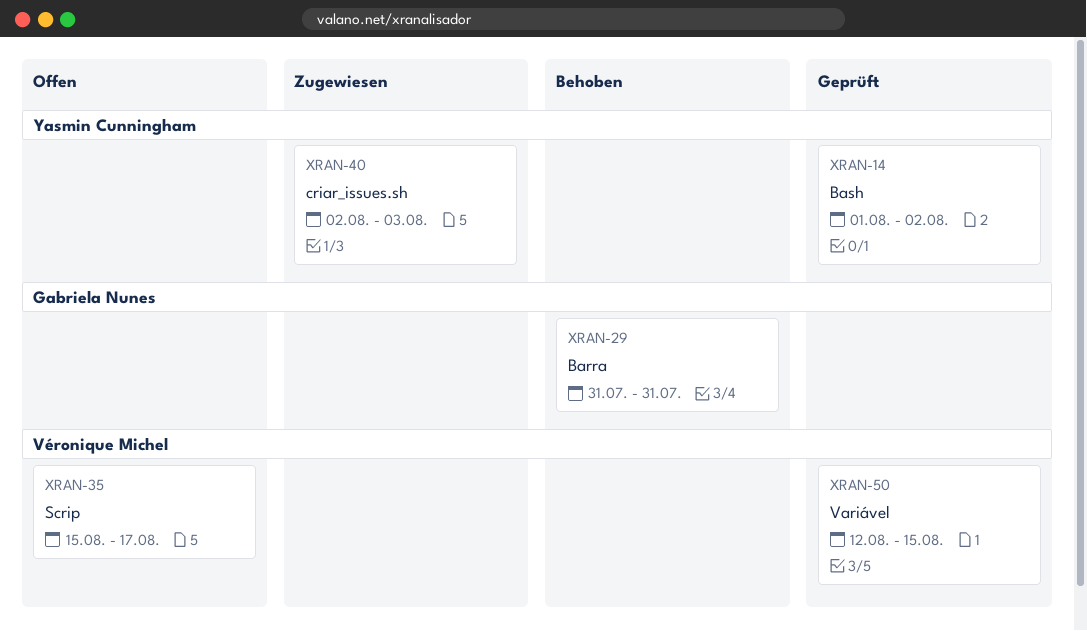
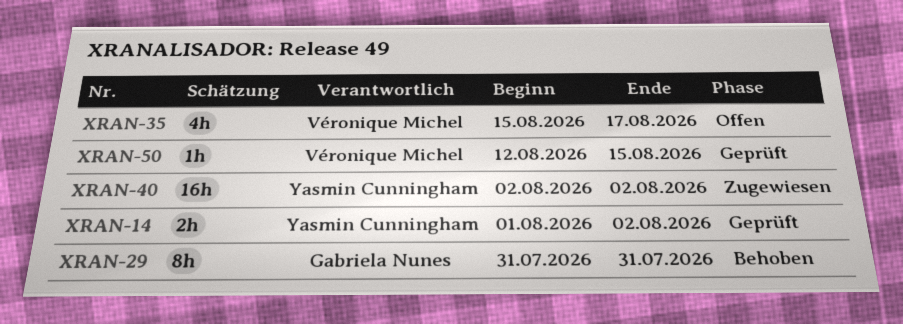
XRAN-40, due: Aug 3 -> Aug 2

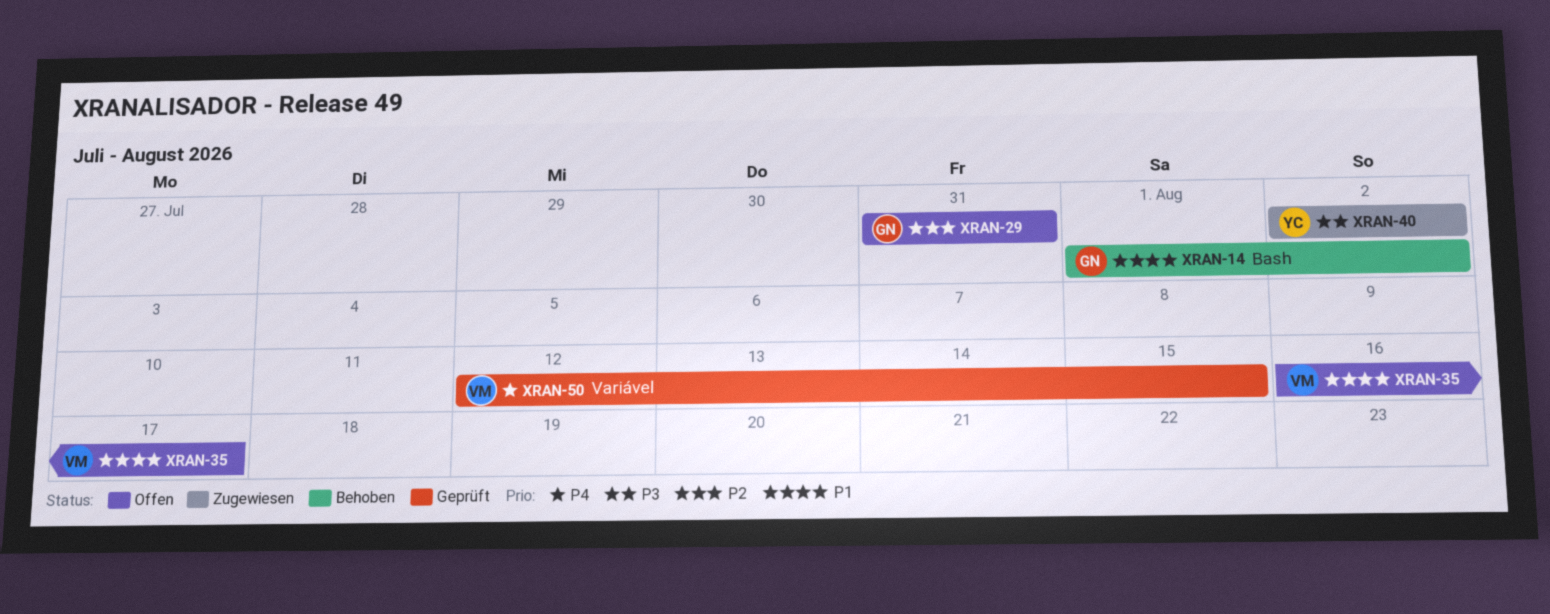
XRAN-14, status: Geprüft -> Behoben
XRAN-14, owner: Yasmin Cunningham -> Gabriela Nunes
XRAN-29, status: Behoben -> Offen
XRAN-35, start: Aug 15 -> Aug 16

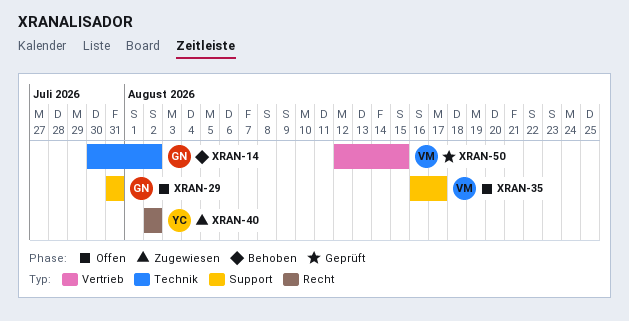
XRAN-14, start: Aug 1 -> Jul 30

